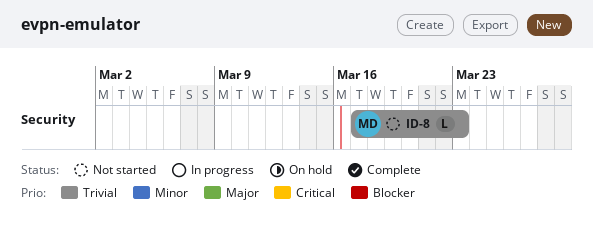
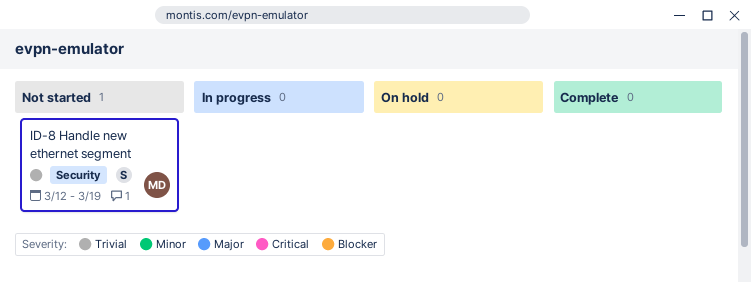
ID-8, estimate: L -> S
ID-8, start: Mar 17 -> Mar 12
ID-8, due: Mar 23 -> Mar 19

